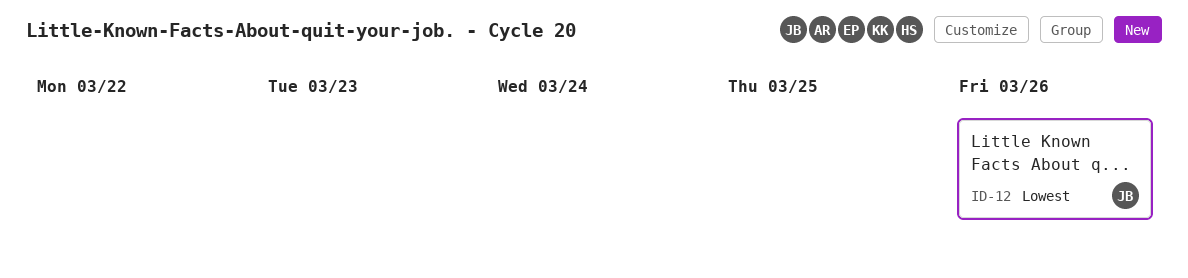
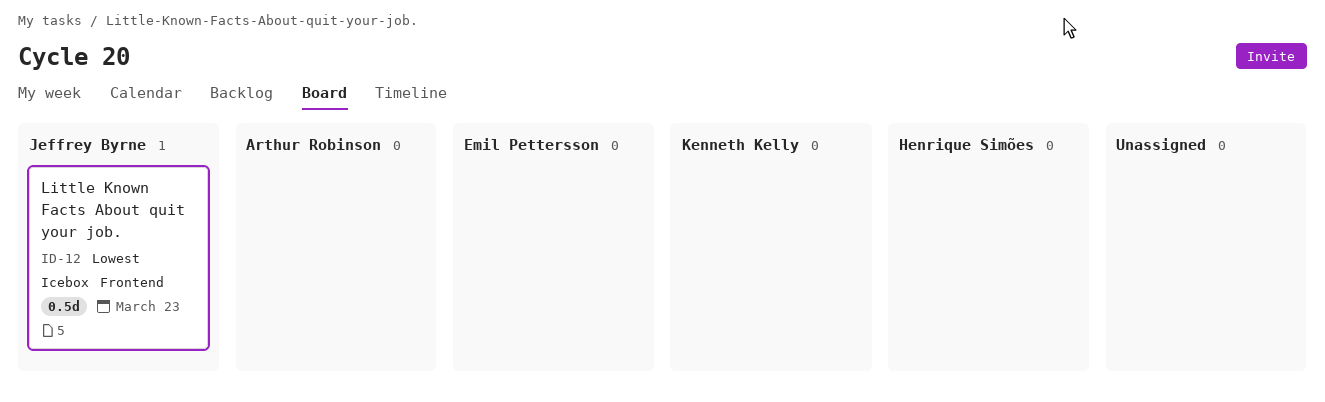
ID-12, due: Mar 26 -> Mar 23

